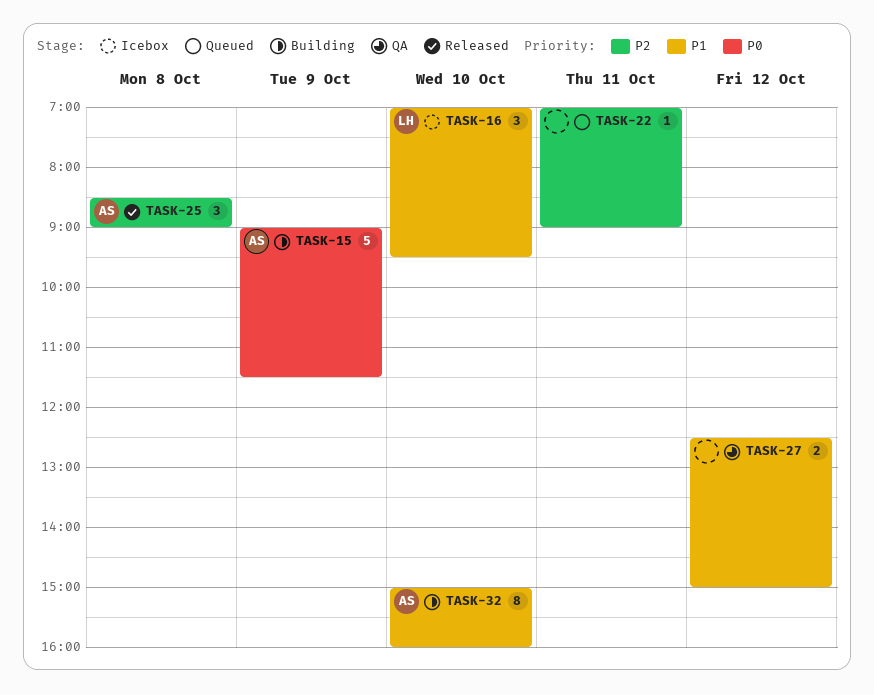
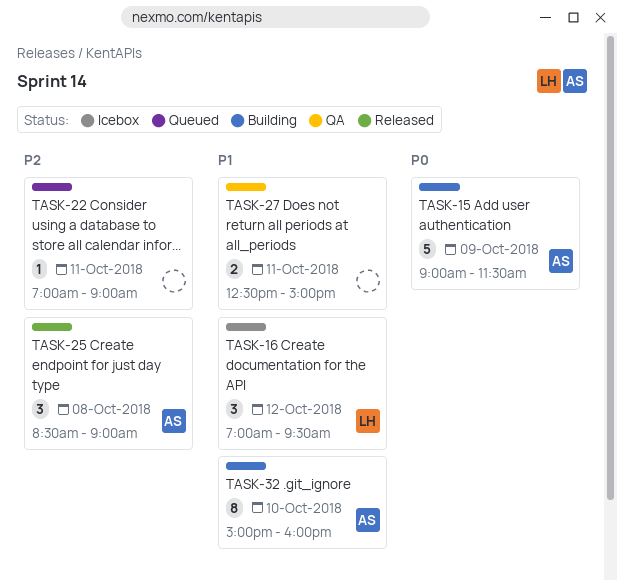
TASK-16, day: Oct 10 -> Oct 12
TASK-27, day: Oct 12 -> Oct 11

